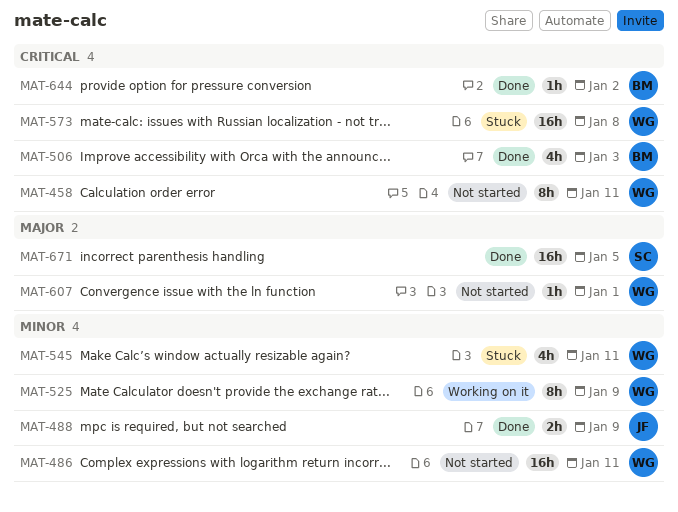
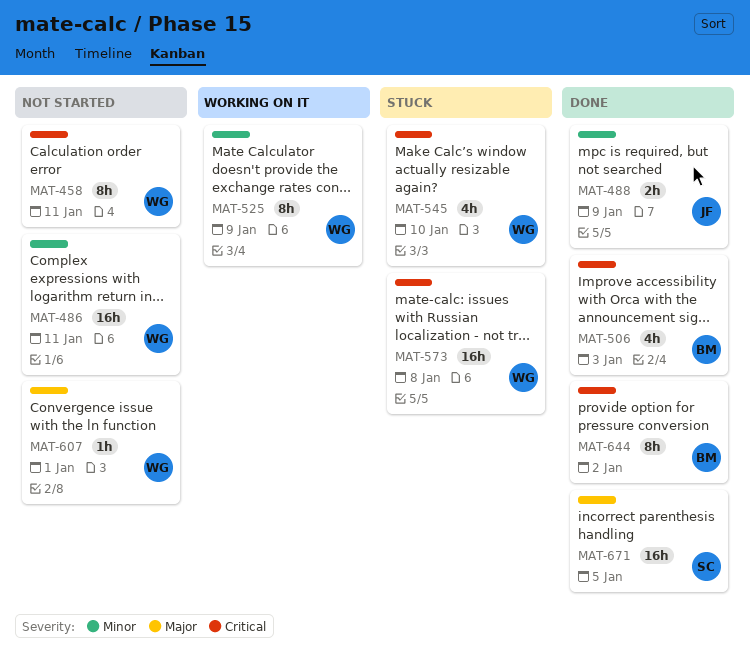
MAT-545, priority: Minor -> Critical
MAT-545, due: Jan 11 -> Jan 10
MAT-644, estimate: 1h -> 8h

